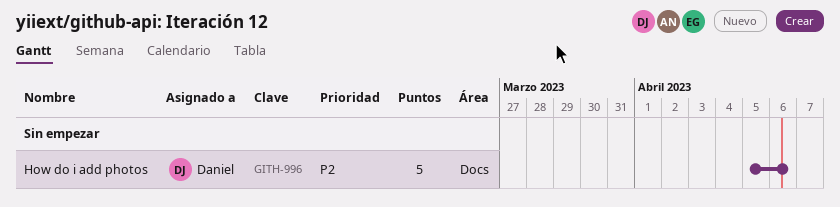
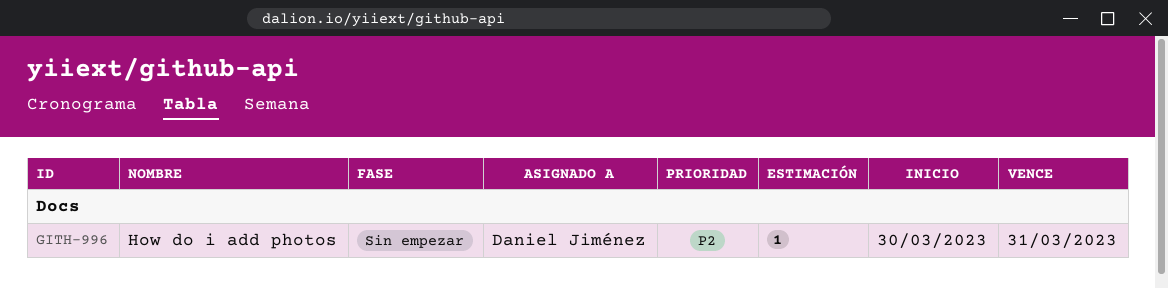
GITH-996, estimate: 5 -> 1
GITH-996, start: Apr 5 -> Mar 30
GITH-996, due: Apr 6 -> Mar 31

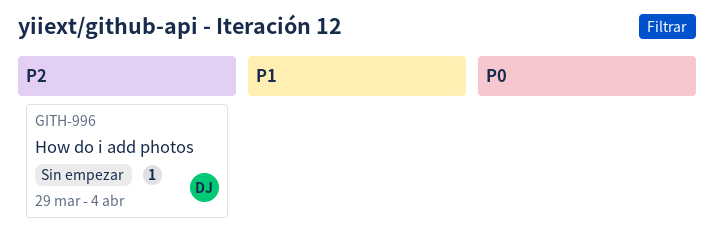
GITH-996, start: Mar 30 -> Mar 29
GITH-996, due: Mar 31 -> Apr 4

